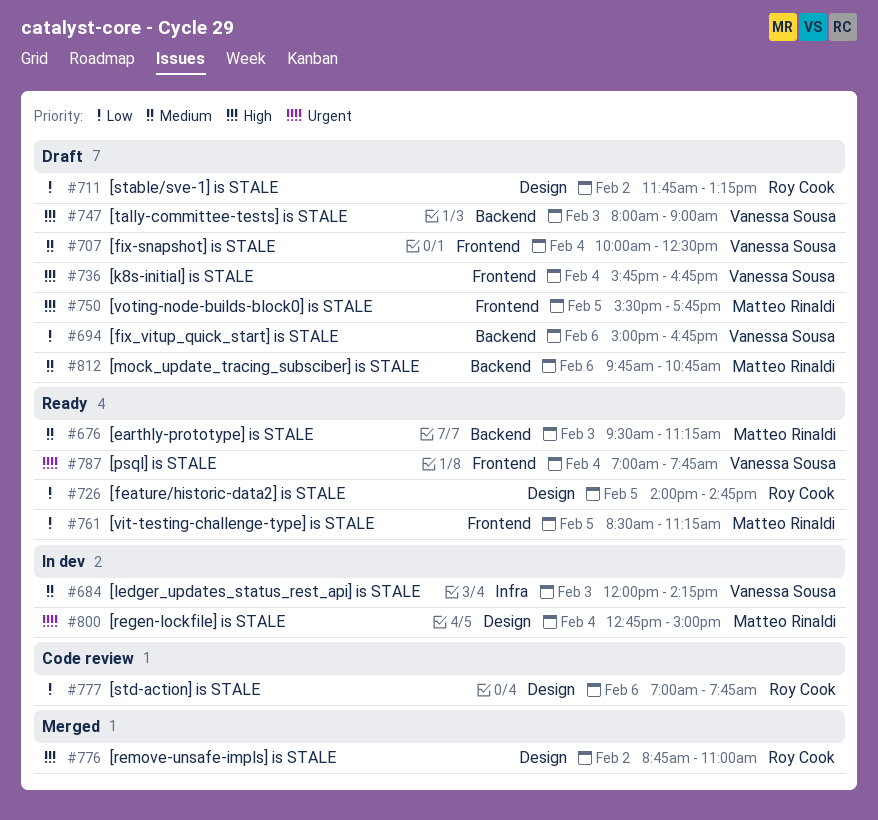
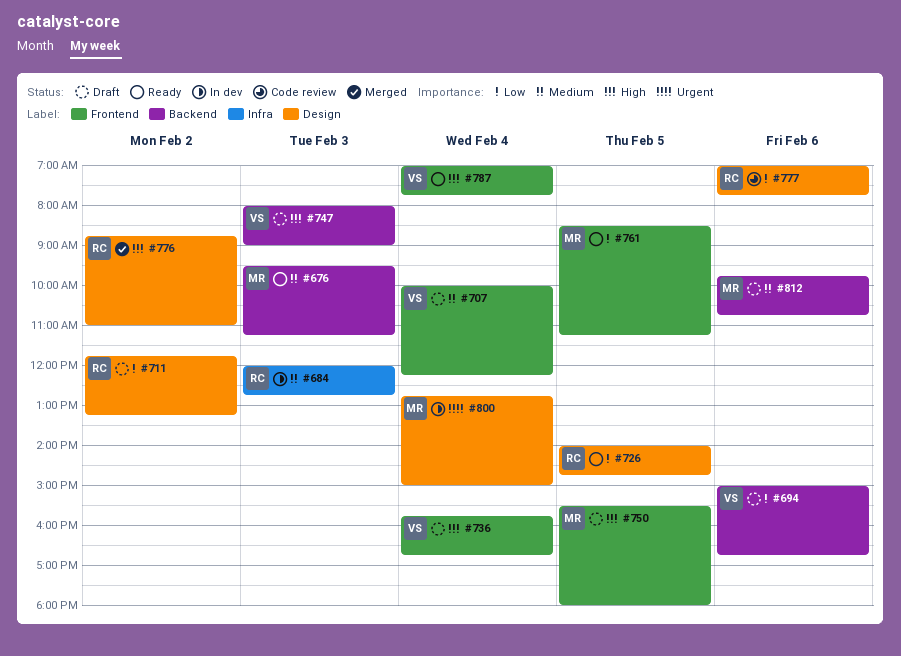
#684, owner: Vanessa Sousa -> Roy Cook
#684, ends: 14:15 -> 12:45
#707, ends: 12:30 -> 12:15
#750, ends: 17:45 -> 18:00
#787, priority: Urgent -> High

